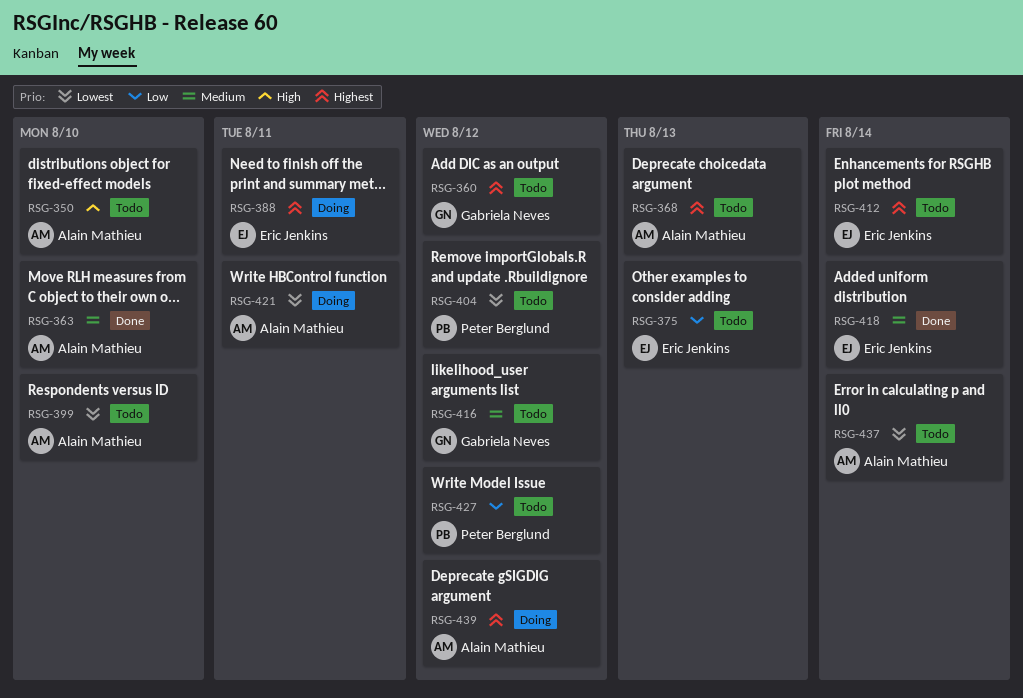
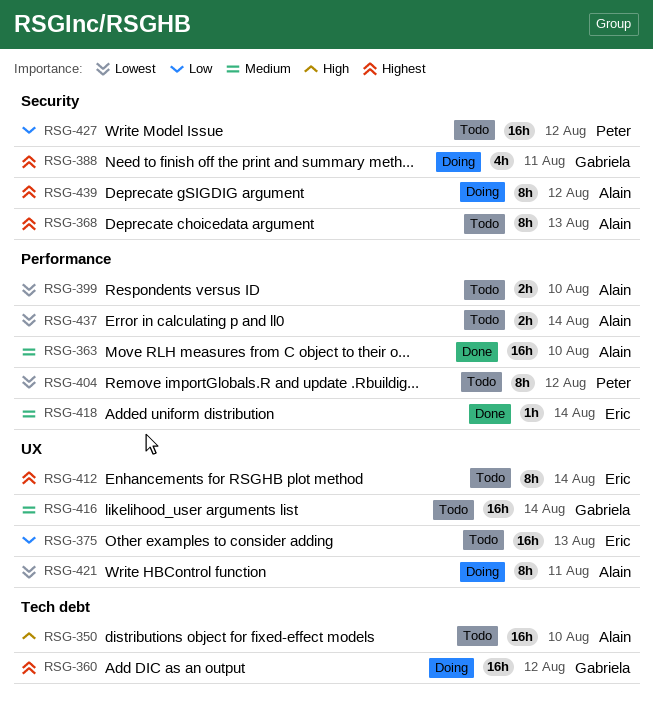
RSG-360, status: Todo -> Doing
RSG-388, owner: Eric Jenkins -> Gabriela Neves
RSG-416, due: Aug 12 -> Aug 14

